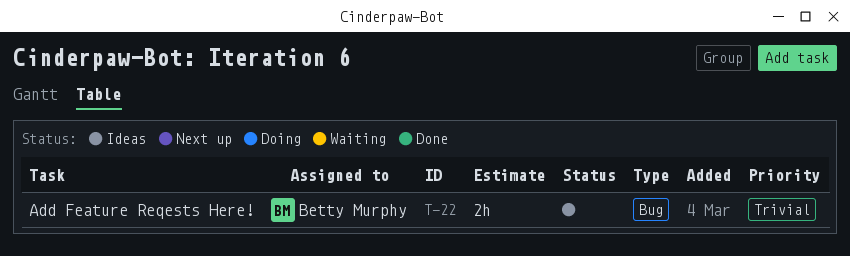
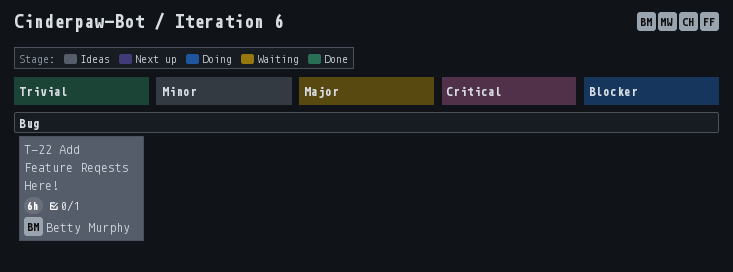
T-22, estimate: 2h -> 6h

